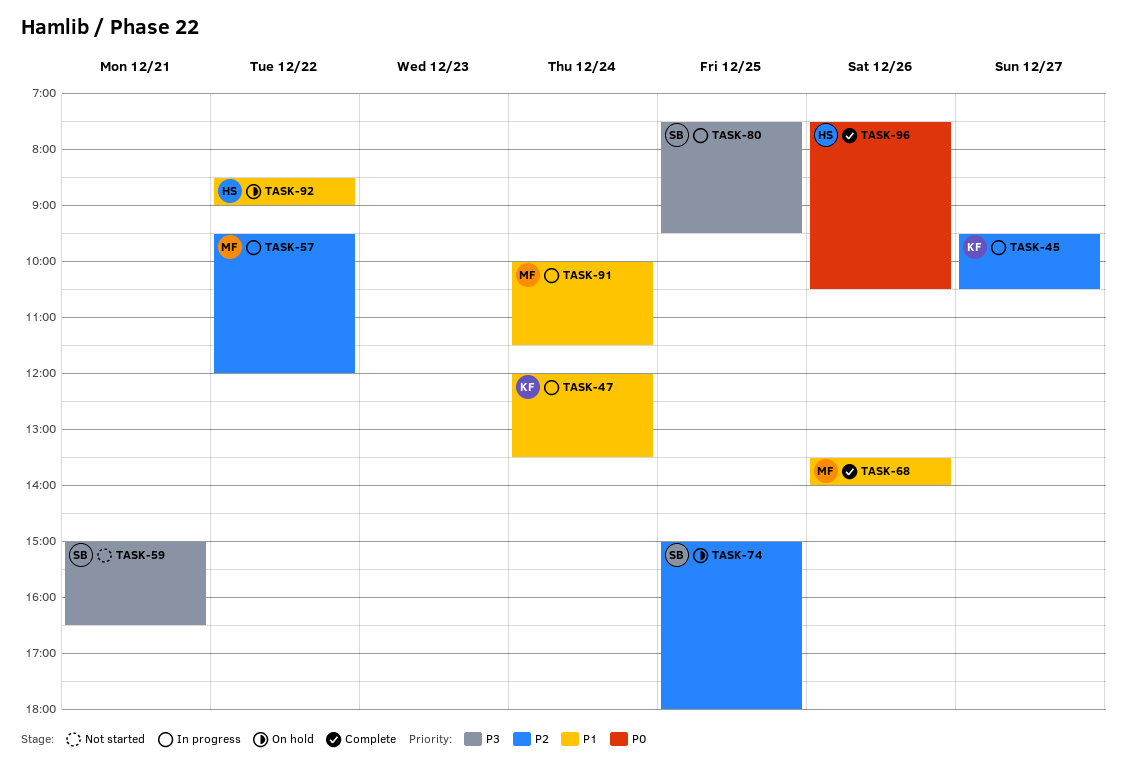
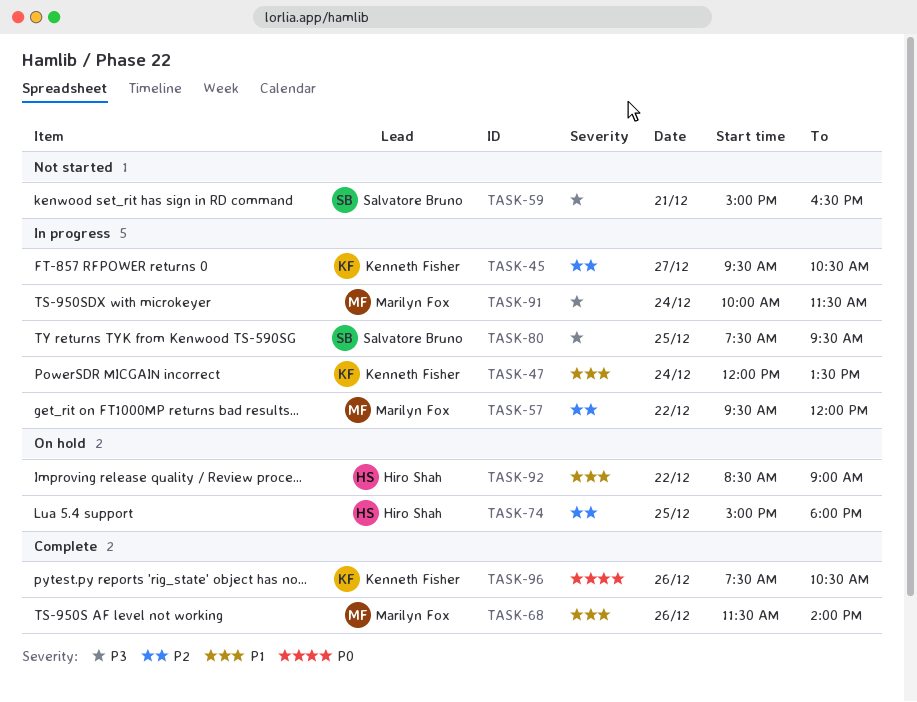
TASK-68, begins: 13:30 -> 11:30
TASK-74, owner: Salvatore Bruno -> Hiro Shah
TASK-91, priority: P1 -> P3
TASK-96, owner: Hiro Shah -> Kenneth Fisher

